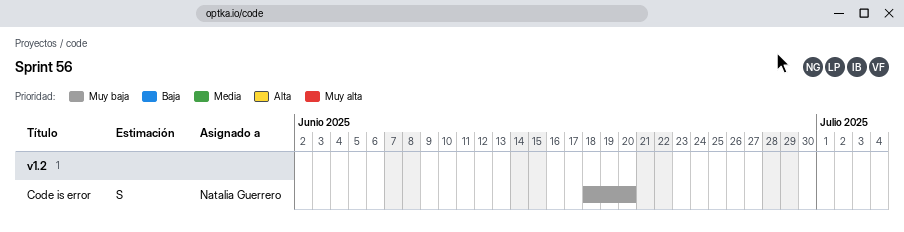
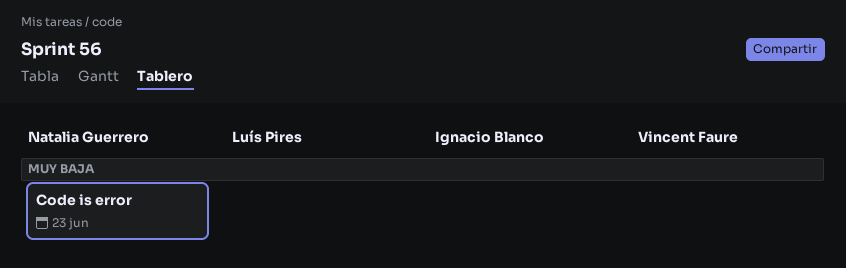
Code is error, due: Jun 20 -> Jun 23

